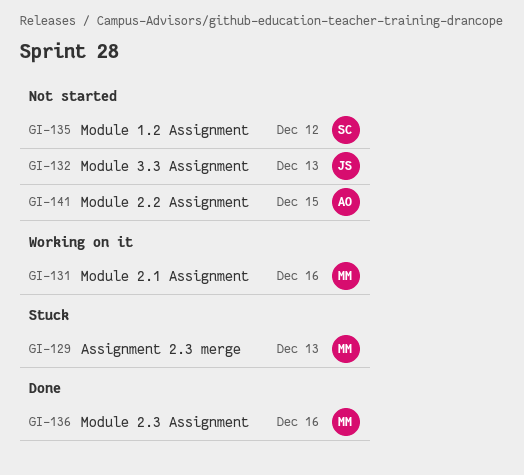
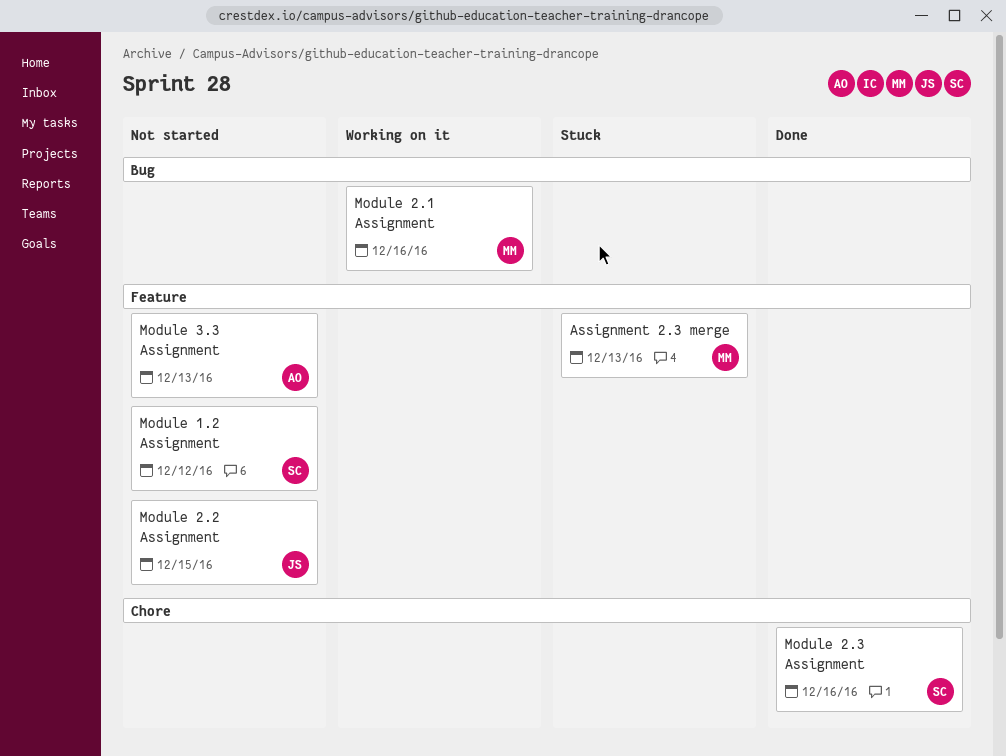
Module 2.2 Assignment, owner: AO -> JS
Module 2.3 Assignment, owner: MM -> SC
Module 3.3 Assignment, owner: JS -> AO

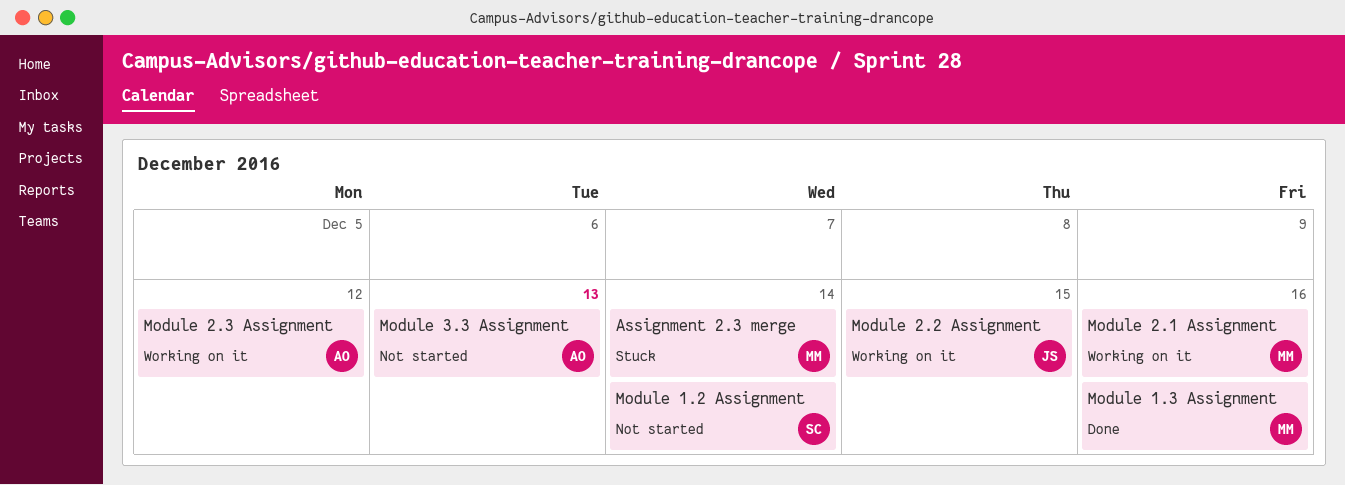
Assignment 2.3 merge, due: Dec 13 -> Dec 14
Module 1.2 Assignment, due: Dec 12 -> Dec 14
Module 1.3 Assignment: none -> present
Module 2.2 Assignment, status: Not started -> Working on it
Module 2.3 Assignment, status: Done -> Working on it
Module 2.3 Assignment, owner: SC -> AO
Module 2.3 Assignment, due: Dec 16 -> Dec 12

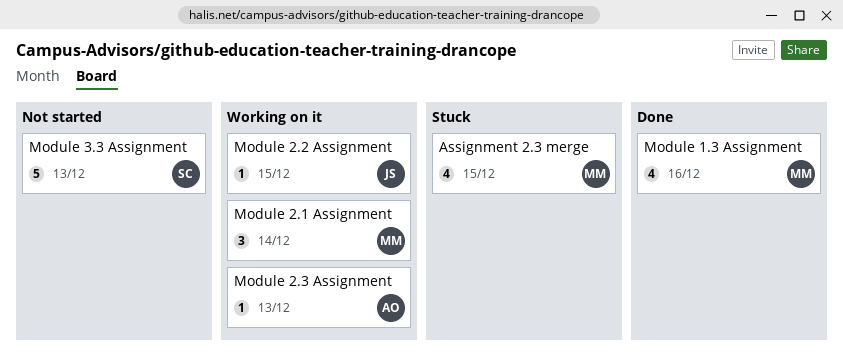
Assignment 2.3 merge, due: Dec 14 -> Dec 15
Module 1.2 Assignment: present -> none
Module 2.1 Assignment, due: Dec 16 -> Dec 14
Module 2.3 Assignment, due: Dec 12 -> Dec 13
Module 3.3 Assignment, owner: AO -> SC

